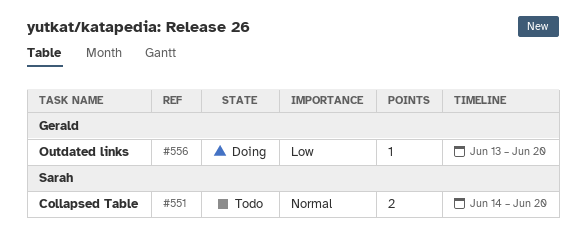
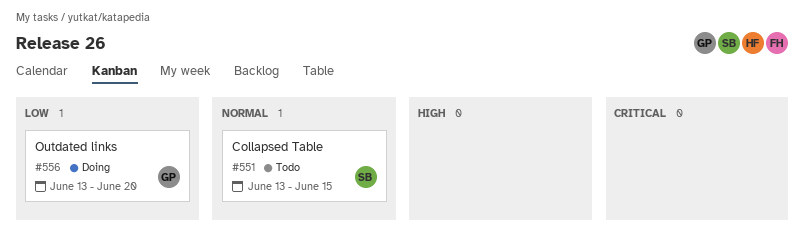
#551, start: Jun 14 -> Jun 13
#551, due: Jun 20 -> Jun 15

